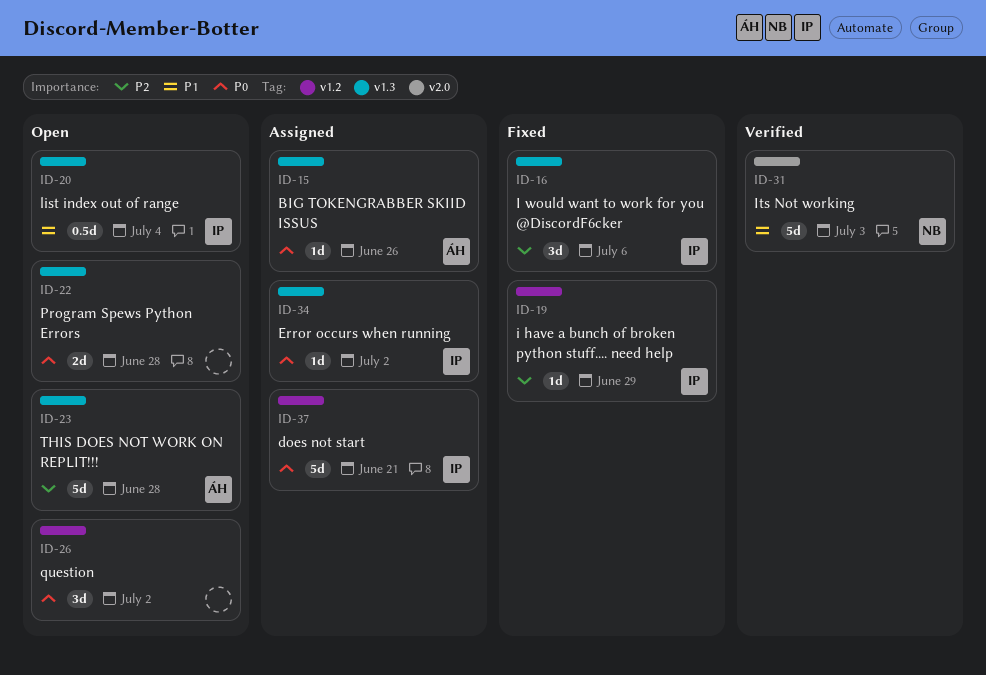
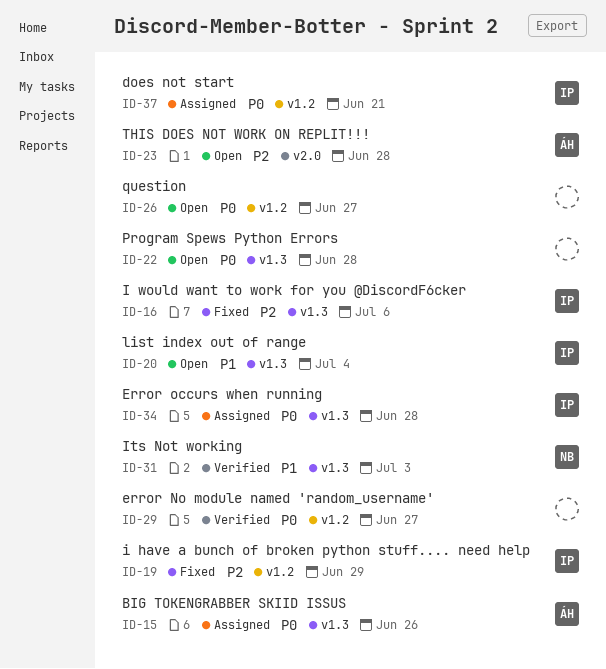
ID-23, label: v1.3 -> v2.0
ID-26, due: Jul 2 -> Jun 27
ID-29: none -> present
ID-31, label: v2.0 -> v1.3
ID-34, due: Jul 2 -> Jun 28

